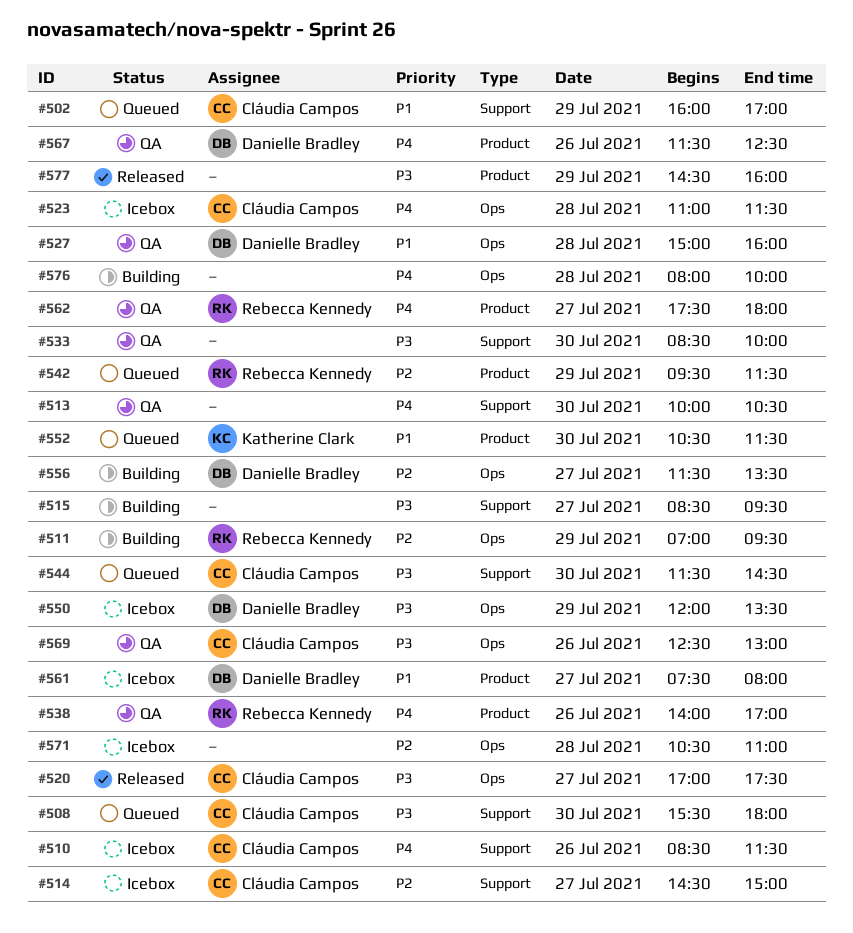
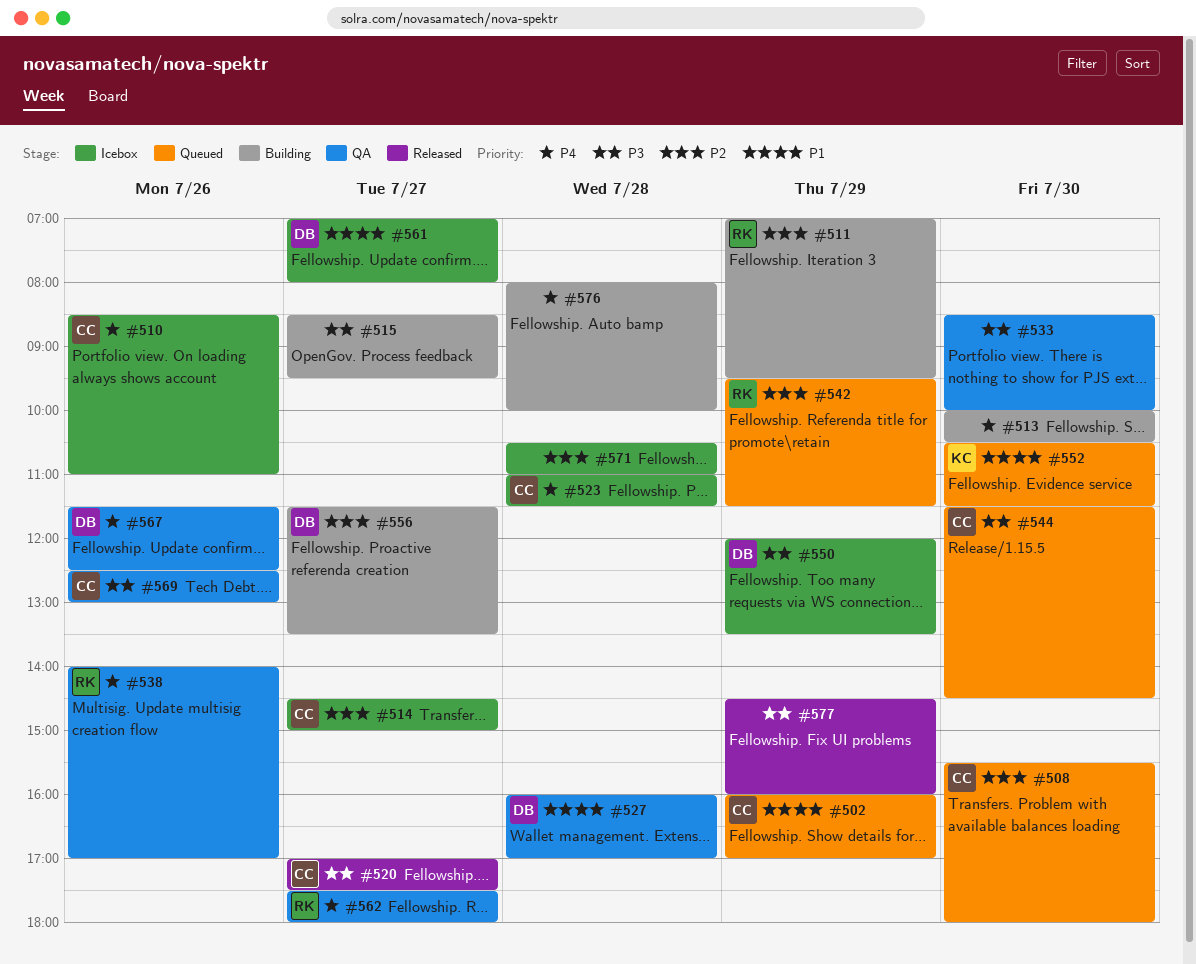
#508, priority: P3 -> P2
#510, ends: 11:30 -> 11:00
#513, status: QA -> Building
#527, begins: 15:00 -> 16:00
#527, ends: 16:00 -> 17:00
#561, begins: 07:30 -> 07:00

